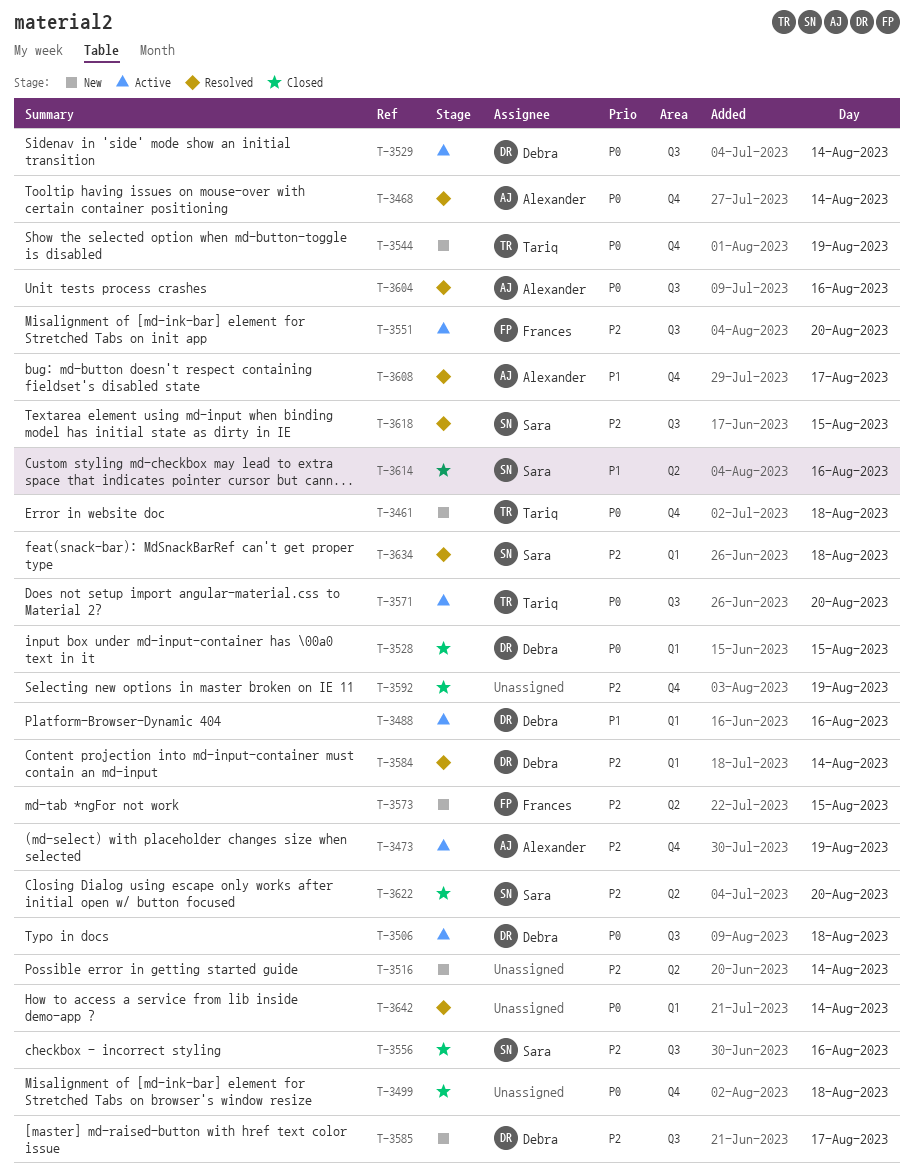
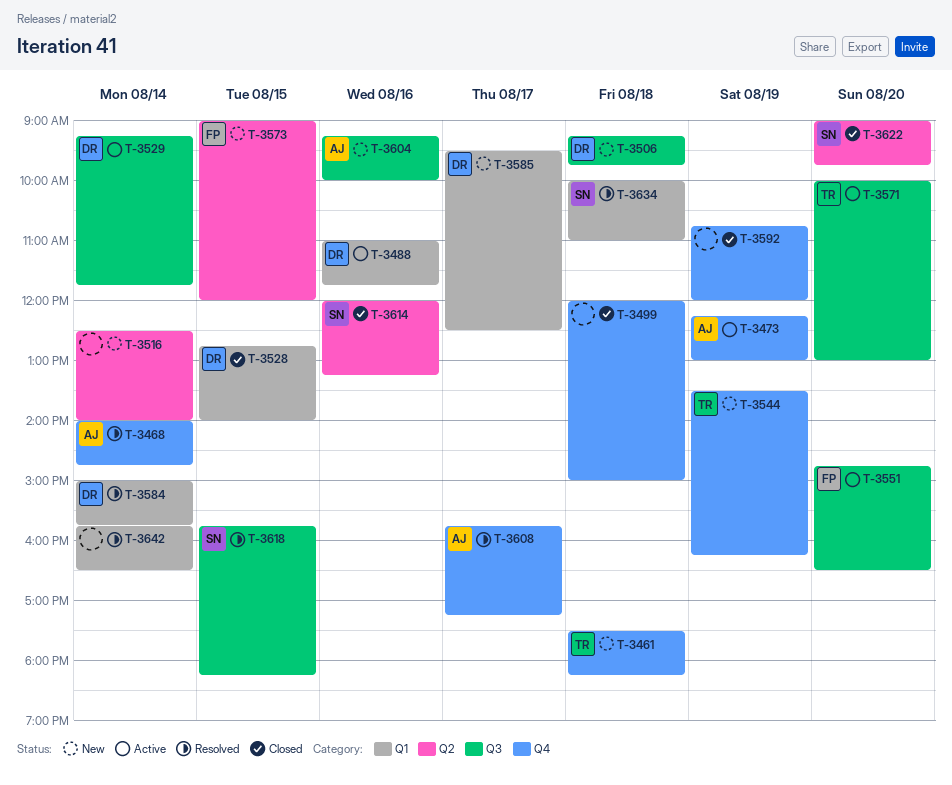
T-3506, status: Active -> New
T-3556: present -> none
T-3585, label: Q3 -> Q1
T-3604, status: Resolved -> New

